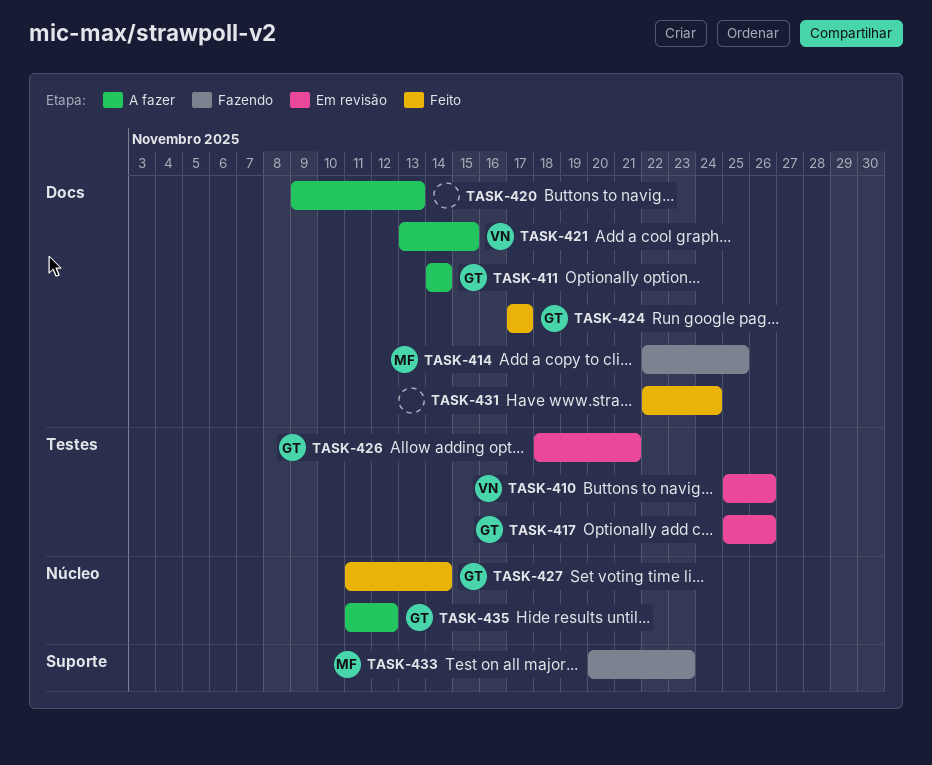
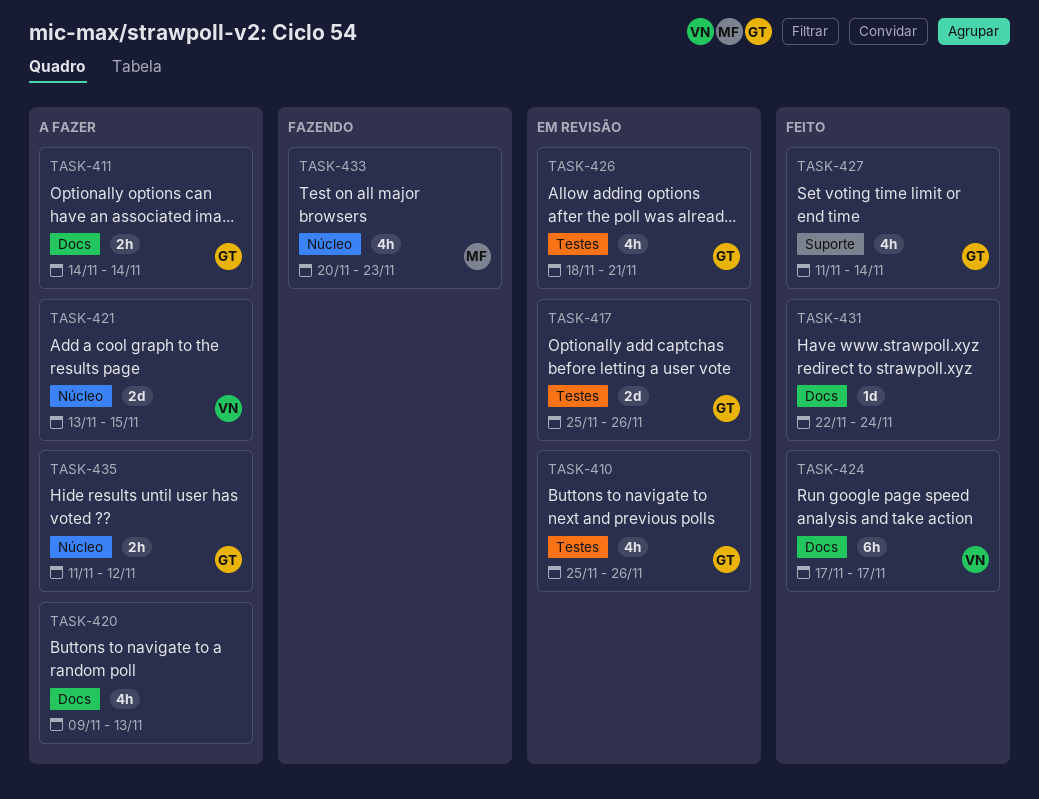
TASK-410, owner: VN -> GT
TASK-414: present -> none
TASK-421, label: Docs -> Núcleo
TASK-424, owner: GT -> VN
TASK-427, label: Núcleo -> Suporte
TASK-433, label: Suporte -> Núcleo

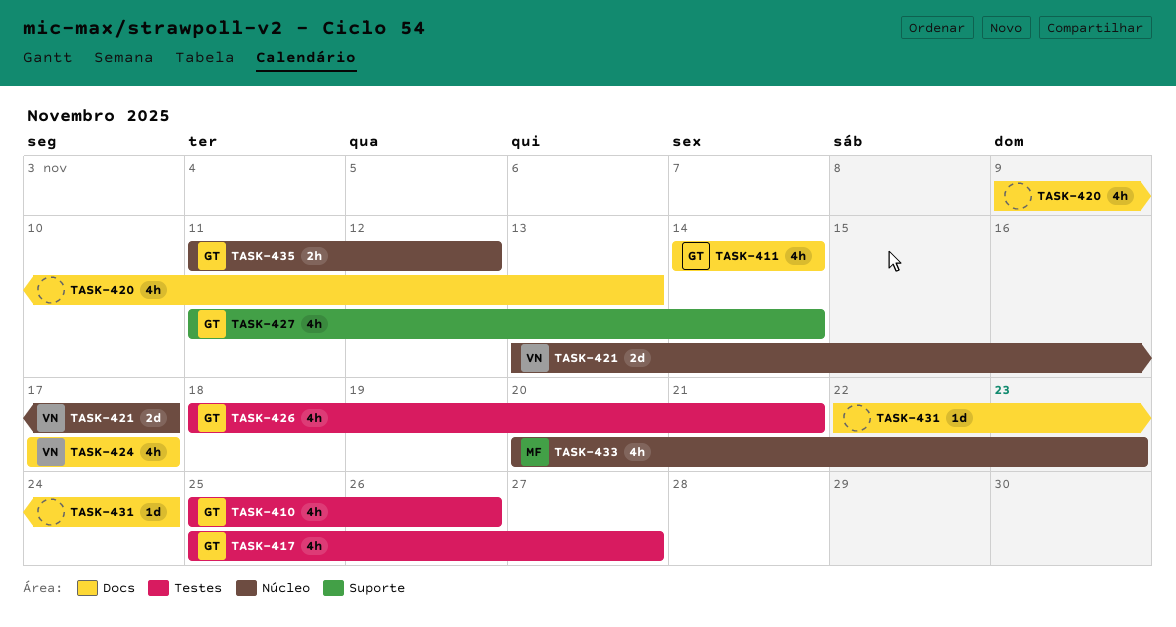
TASK-411, estimate: 2h -> 4h
TASK-417, estimate: 2d -> 4h
TASK-417, due: Nov 26 -> Nov 27
TASK-421, due: Nov 15 -> Nov 17
TASK-424, estimate: 6h -> 4h

